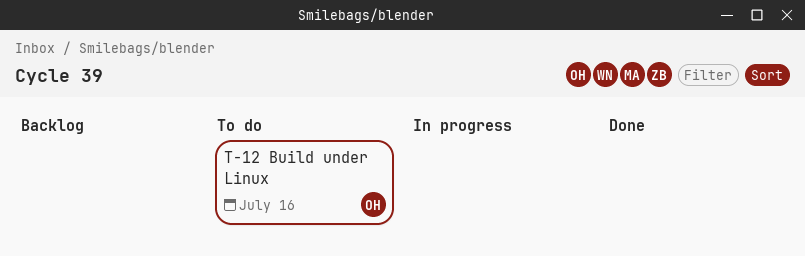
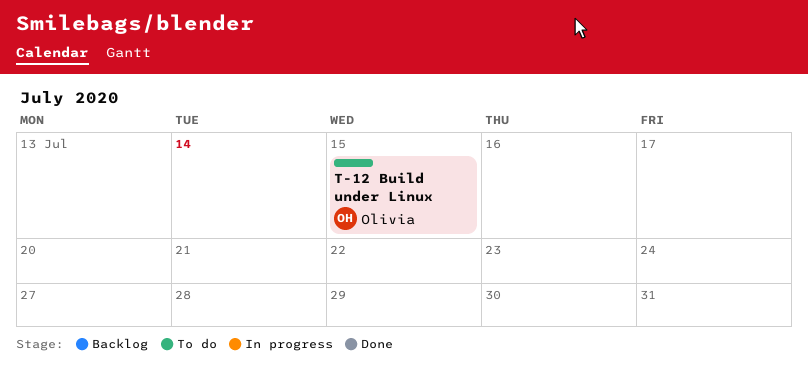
T-12, due: Jul 16 -> Jul 15

